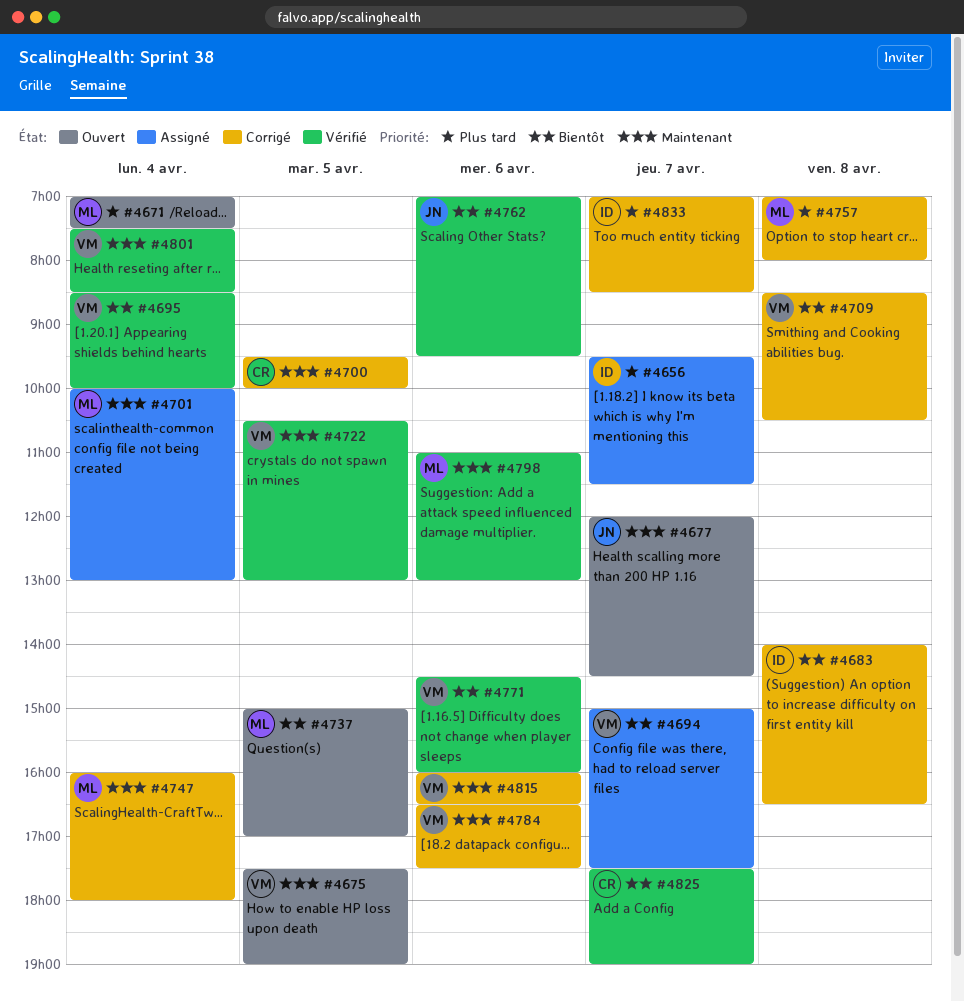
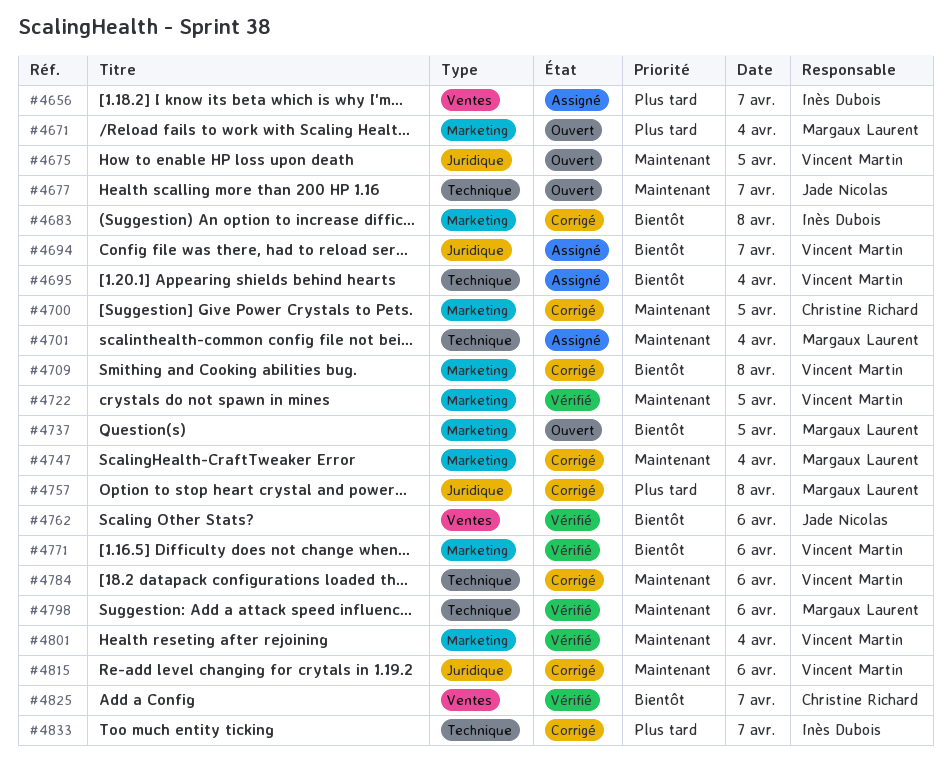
#4695, status: Vérifié -> Assigné

